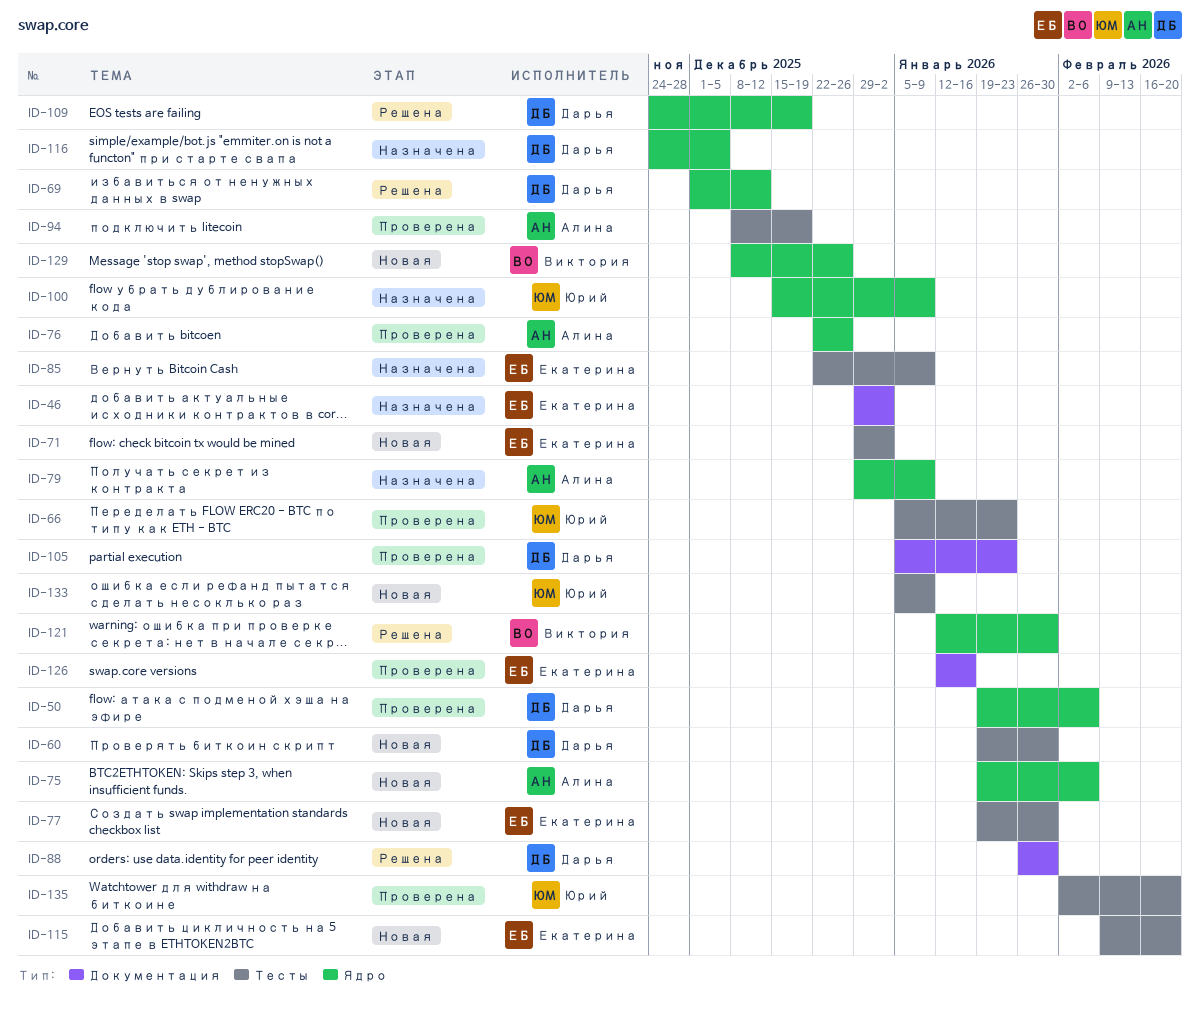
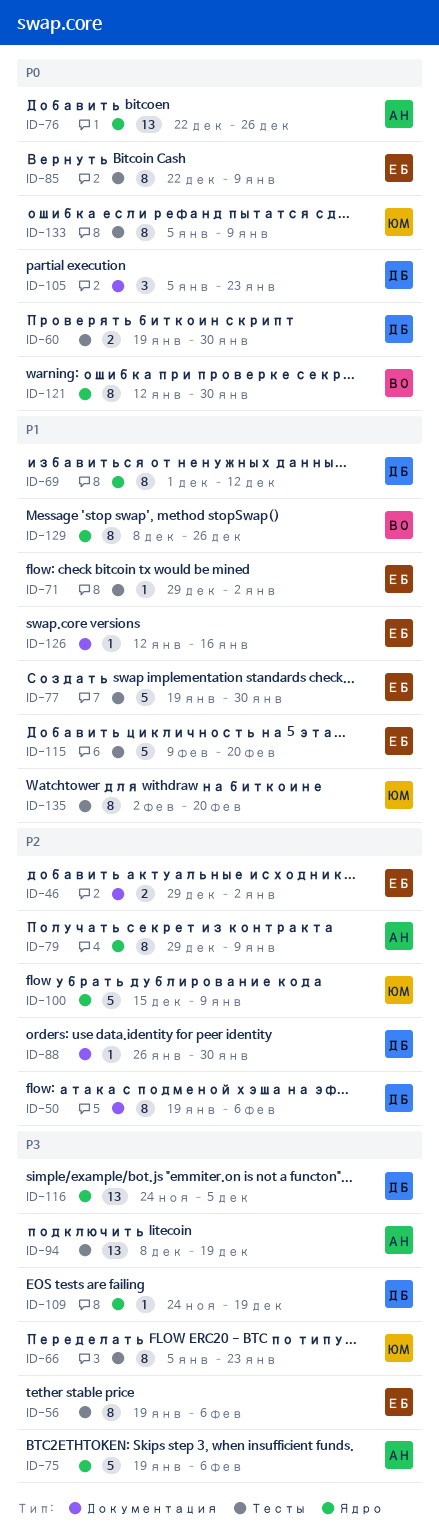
ID-50, label: Ядро -> Документация
ID-56: none -> present

